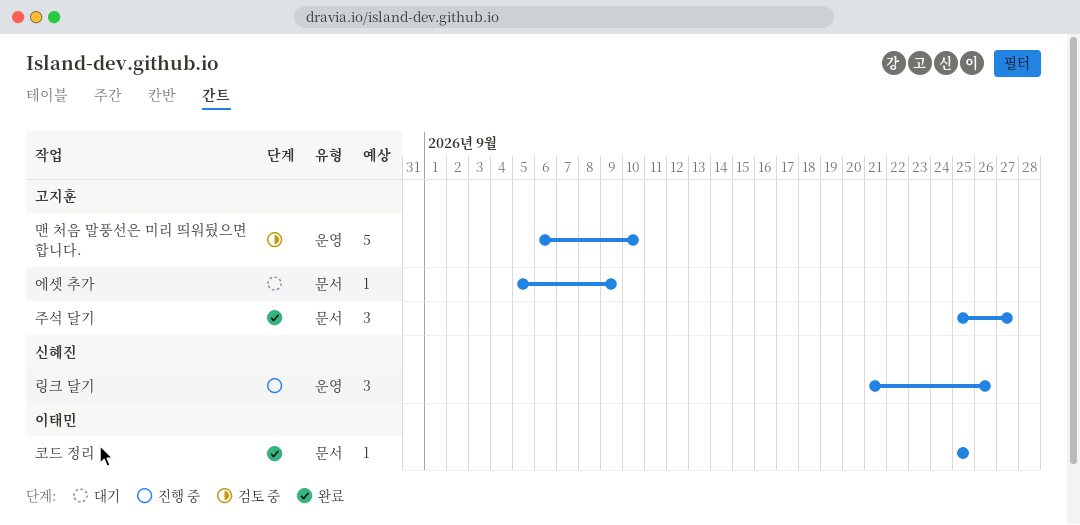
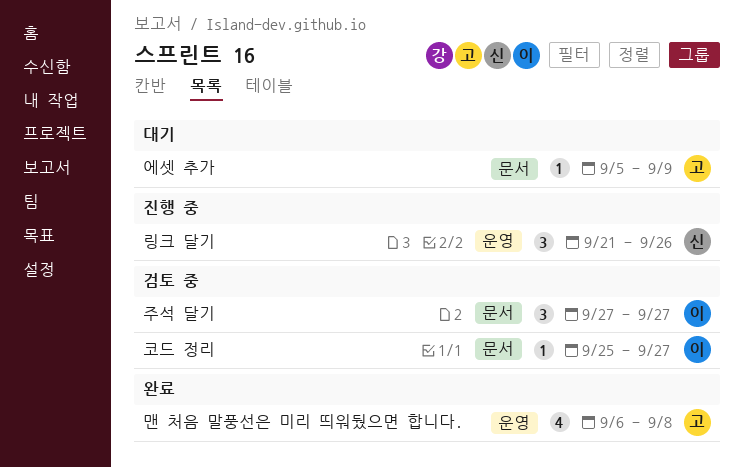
맨 처음 말풍선은 미리 띄워뒀으면 합니다., status: 검토 중 -> 완료
맨 처음 말풍선은 미리 띄워뒀으면 합니다., estimate: 5 -> 4
맨 처음 말풍선은 미리 띄워뒀으면 합니다., due: Sep 10 -> Sep 8
주석 달기, status: 완료 -> 검토 중
주석 달기, owner: 고지훈 -> 이태민
주석 달기, start: Sep 25 -> Sep 27
코드 정리, status: 완료 -> 검토 중
코드 정리, due: Sep 25 -> Sep 27

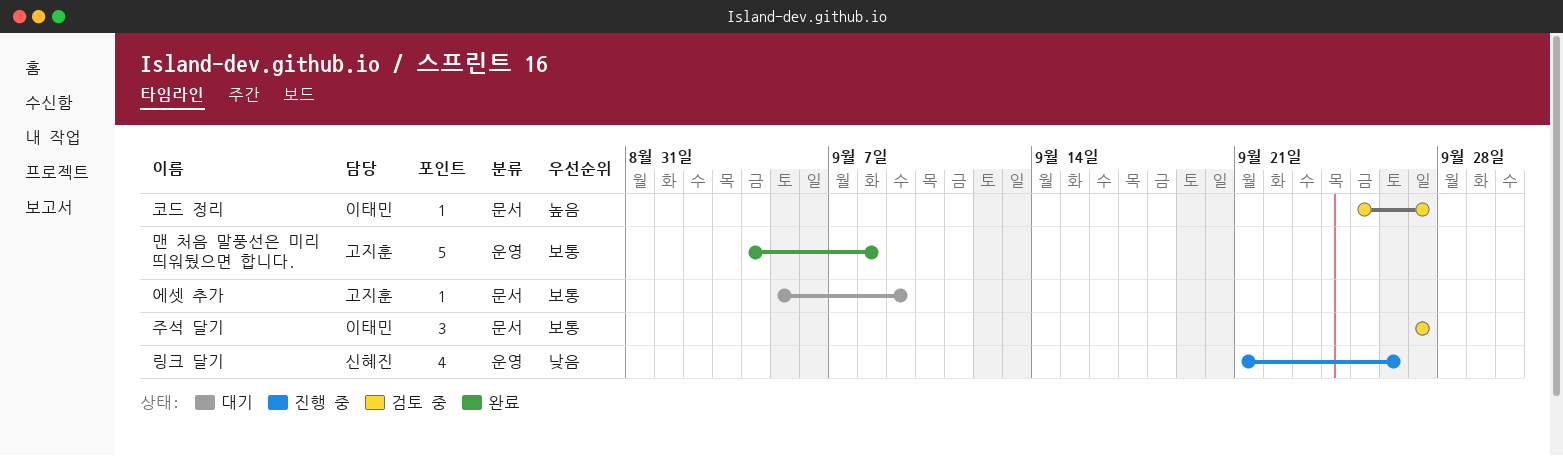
링크 달기, estimate: 3 -> 4
맨 처음 말풍선은 미리 띄워뒀으면 합니다., estimate: 4 -> 5
맨 처음 말풍선은 미리 띄워뒀으면 합니다., start: Sep 6 -> Sep 4

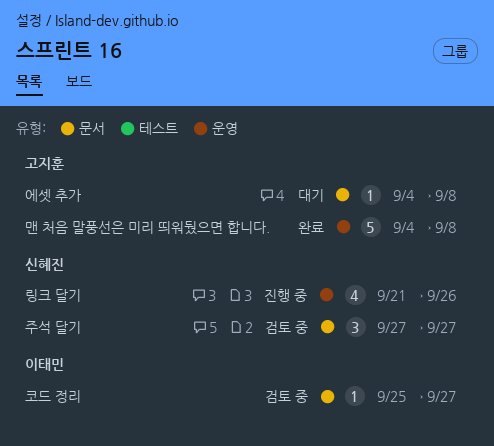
에셋 추가, start: Sep 5 -> Sep 4
에셋 추가, due: Sep 9 -> Sep 8
주석 달기, owner: 이태민 -> 신혜진

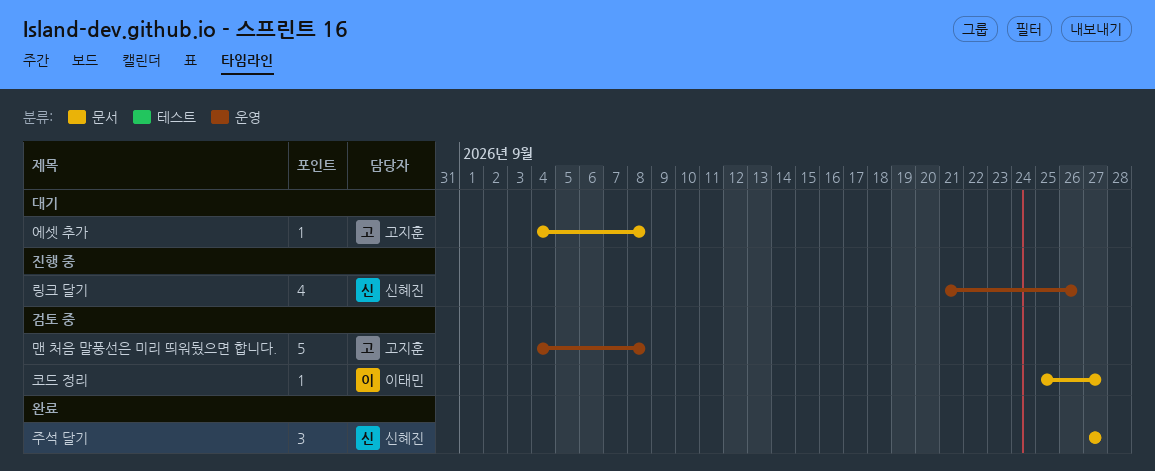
맨 처음 말풍선은 미리 띄워뒀으면 합니다., status: 완료 -> 검토 중
주석 달기, status: 검토 중 -> 완료

